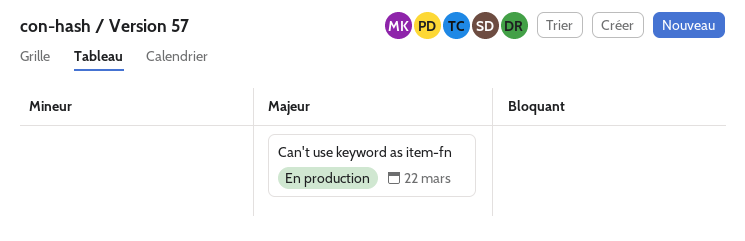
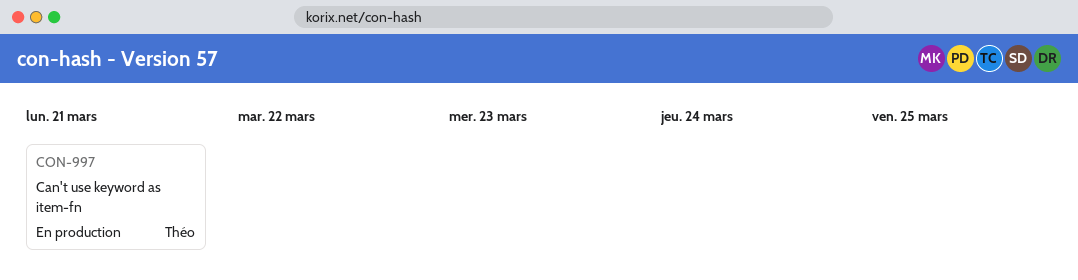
Can't use keyword as item-fn, due: Mar 22 -> Mar 21

